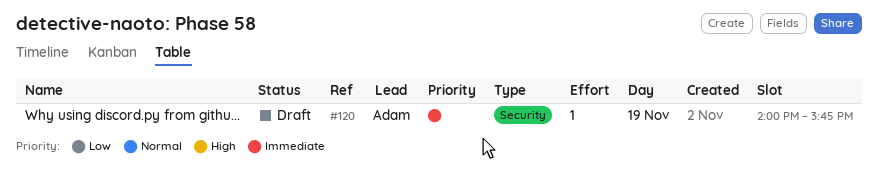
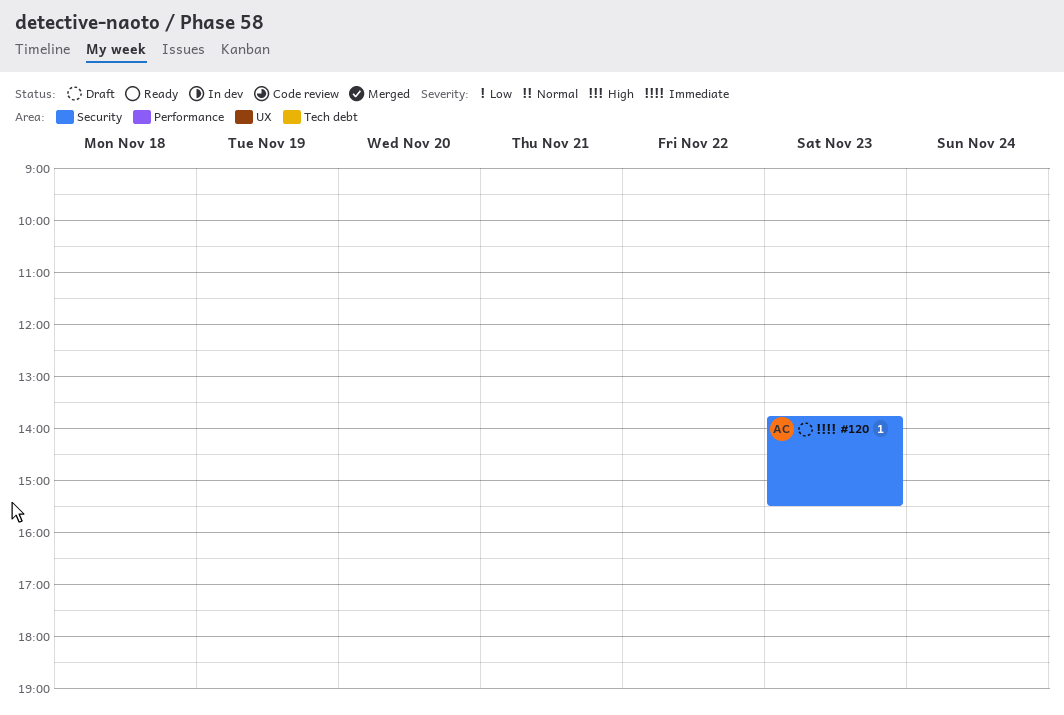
#120, day: Nov 19 -> Nov 23
#120, begins: 14:00 -> 13:45
#120, ends: 15:45 -> 15:30

